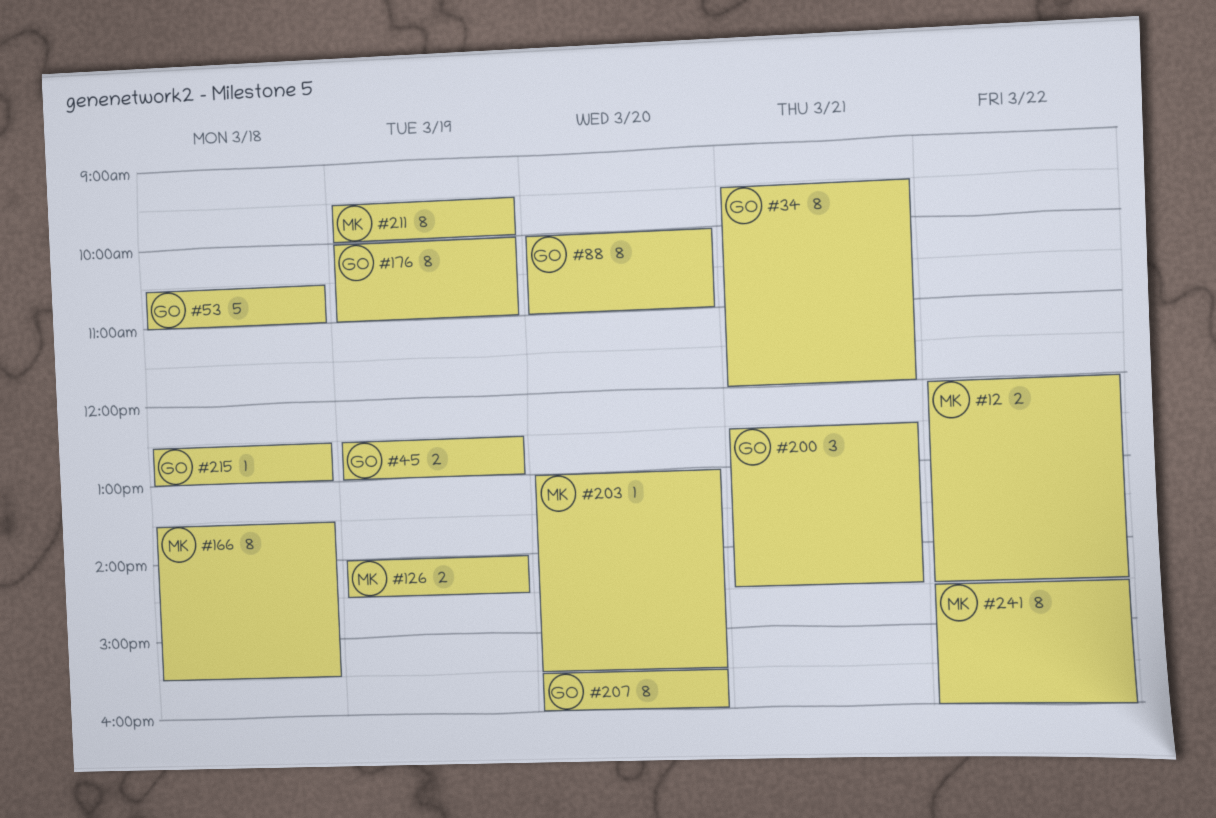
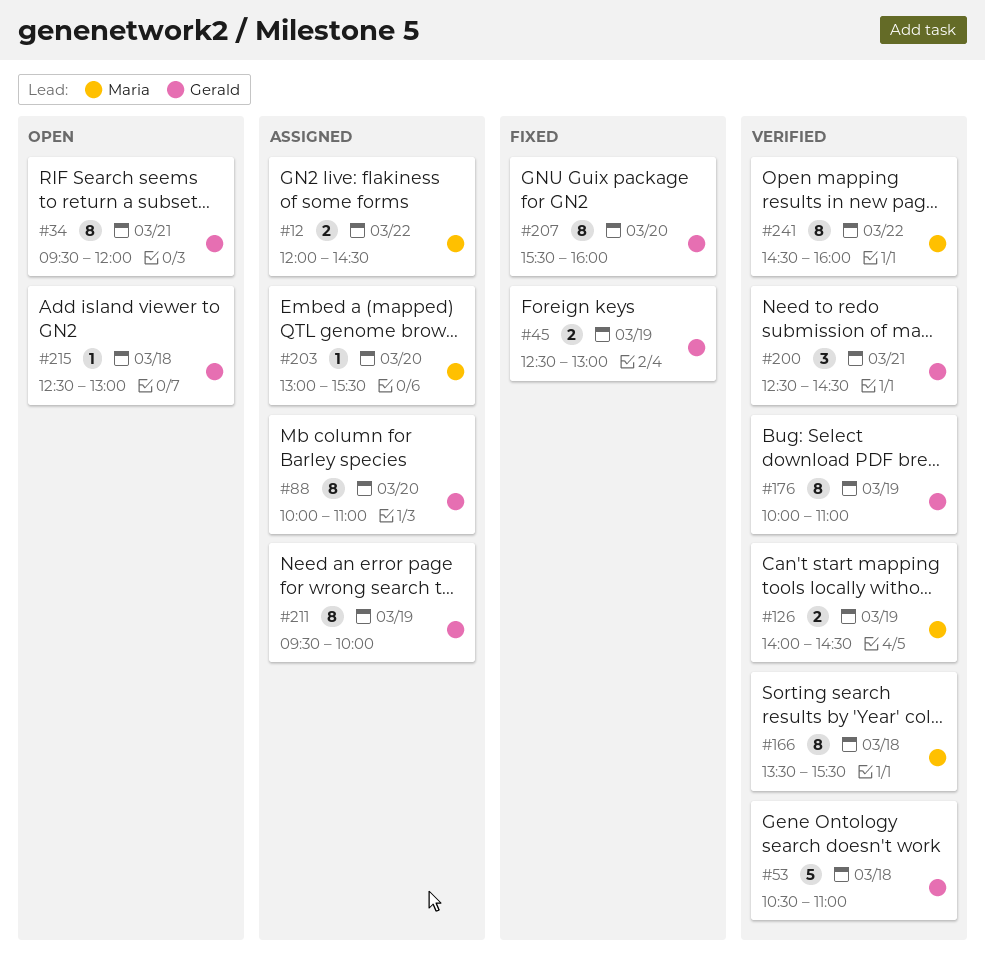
#211, owner: Maria -> Gerald

